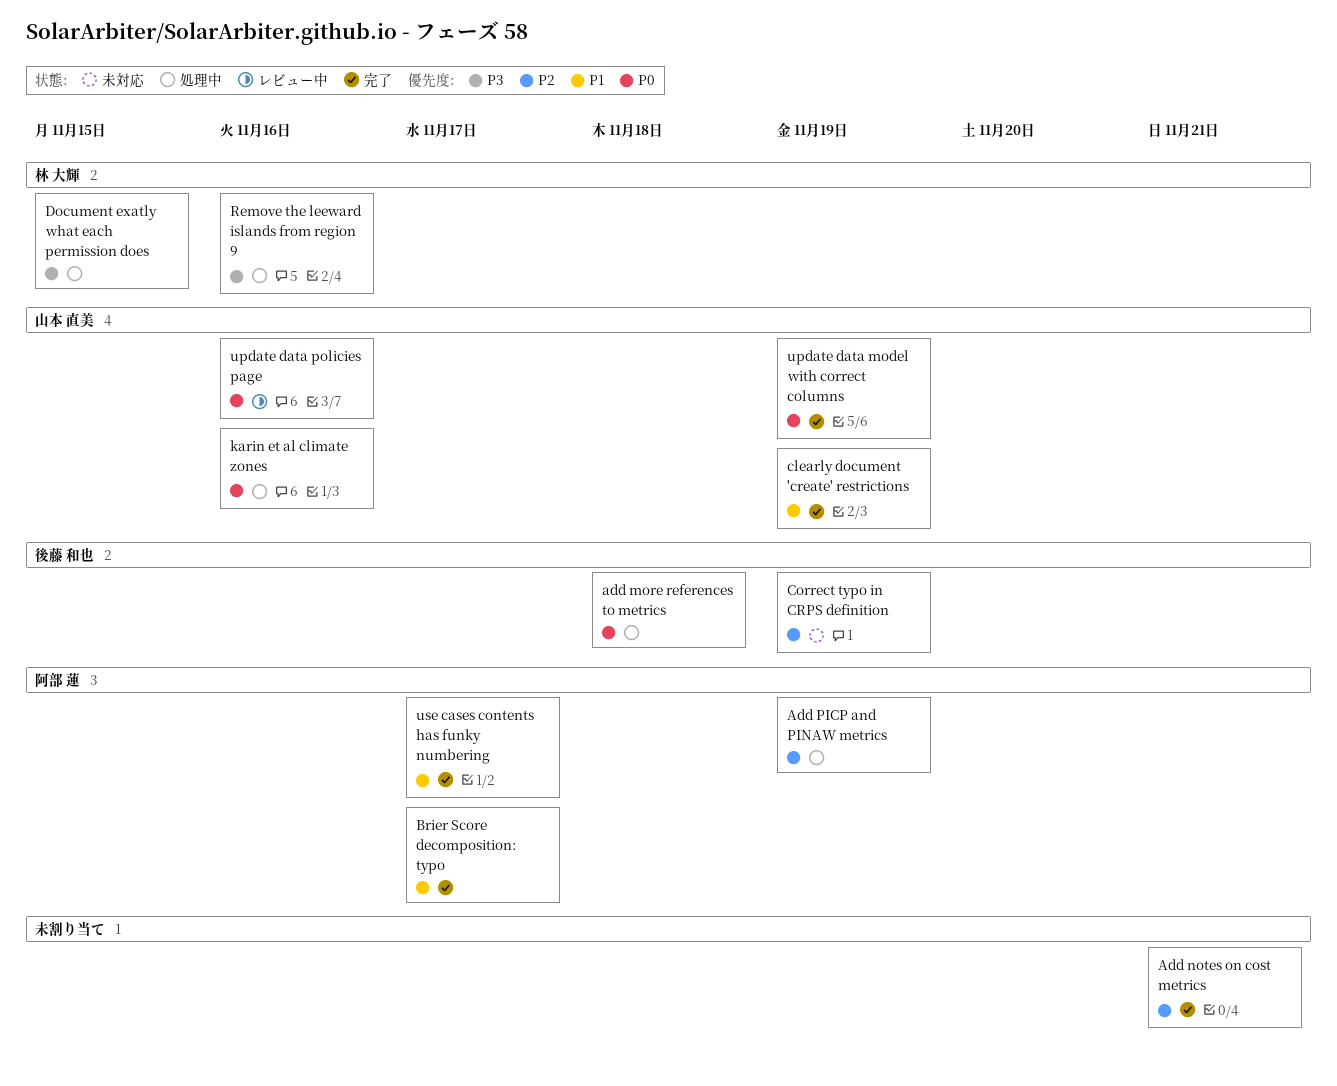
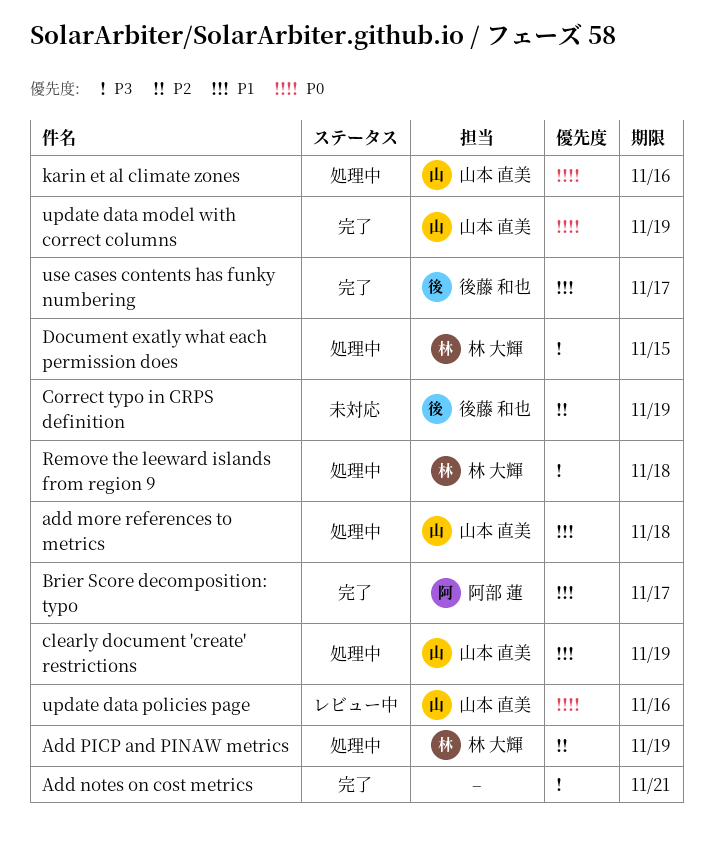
add more references to metrics, owner: 後藤 和也 -> 山本 直美
add more references to metrics, priority: P0 -> P1
Add notes on cost metrics, priority: P2 -> P3
Add PICP and PINAW metrics, owner: 阿部 蓮 -> 林 大輝
clearly document 'create' restrictions, status: 完了 -> 処理中
Remove the leeward islands from region 9, due: Nov 16 -> Nov 18
use cases contents has funky numbering, owner: 阿部 蓮 -> 後藤 和也

